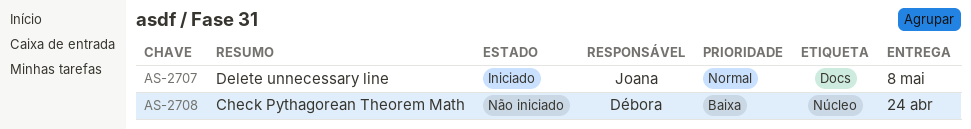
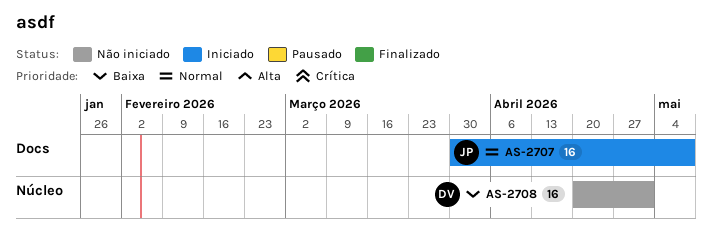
AS-2708, due: Apr 24 -> May 1

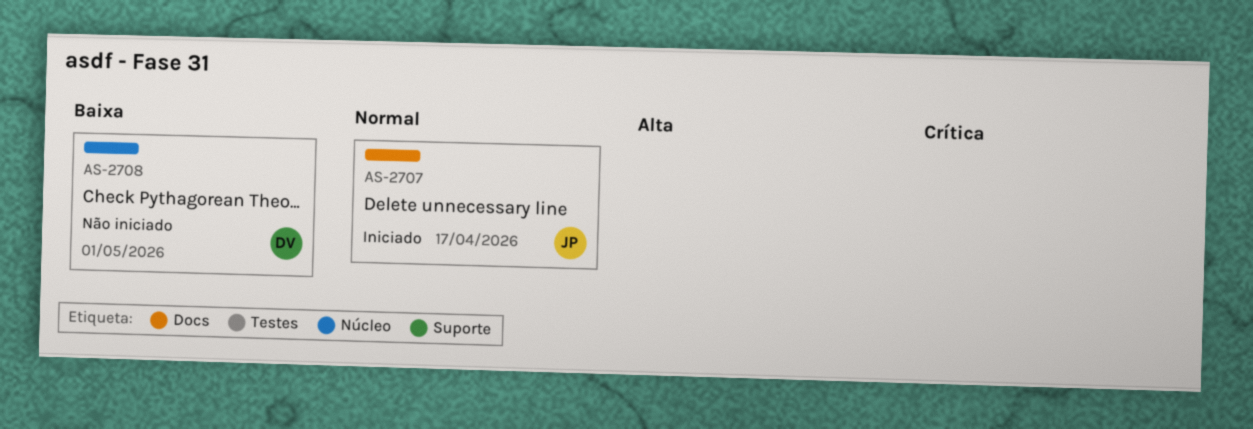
AS-2707, due: May 8 -> Apr 17

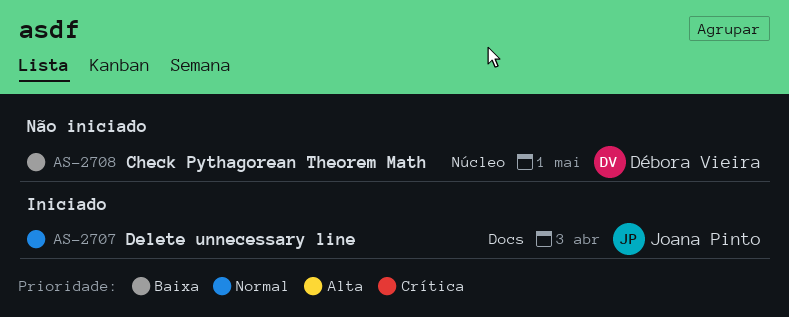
AS-2707, due: Apr 17 -> Apr 3

